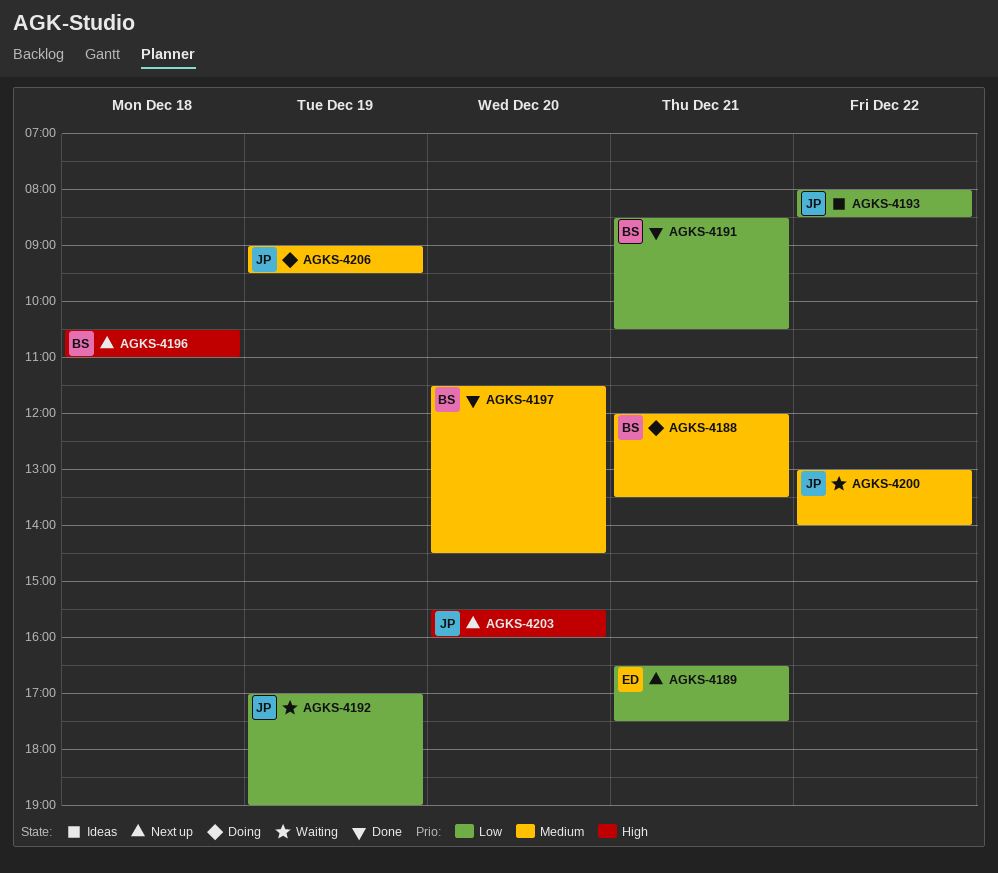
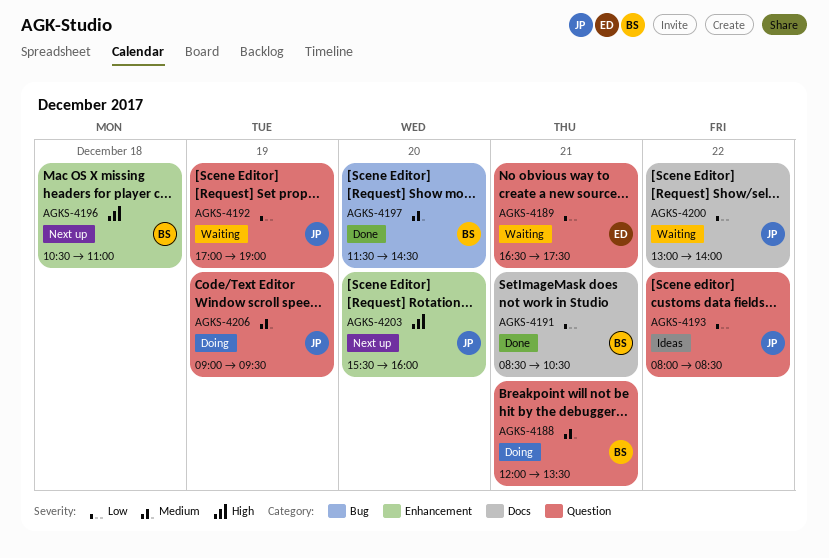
AGKS-4189, status: Next up -> Waiting
AGKS-4200, priority: Medium -> Low

